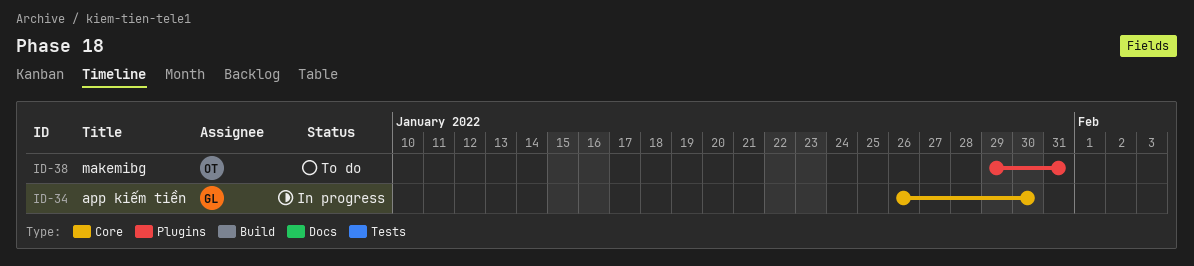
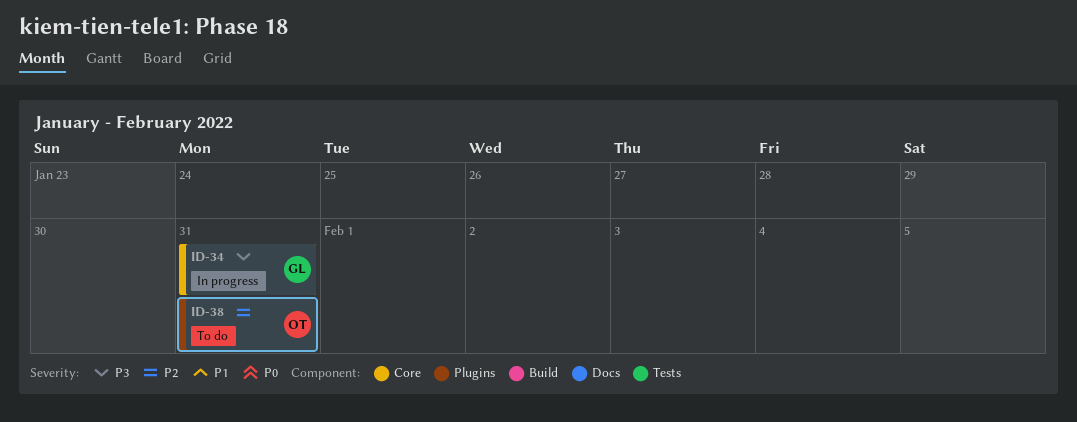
ID-34, due: Jan 30 -> Jan 31

